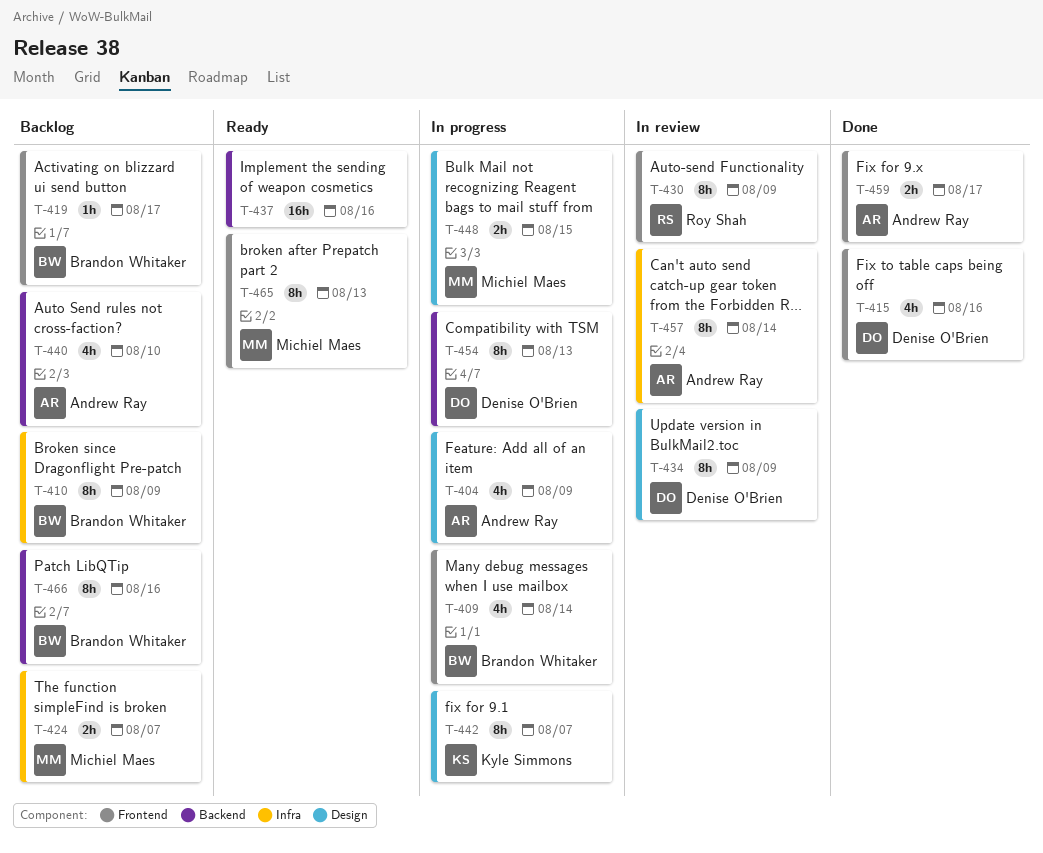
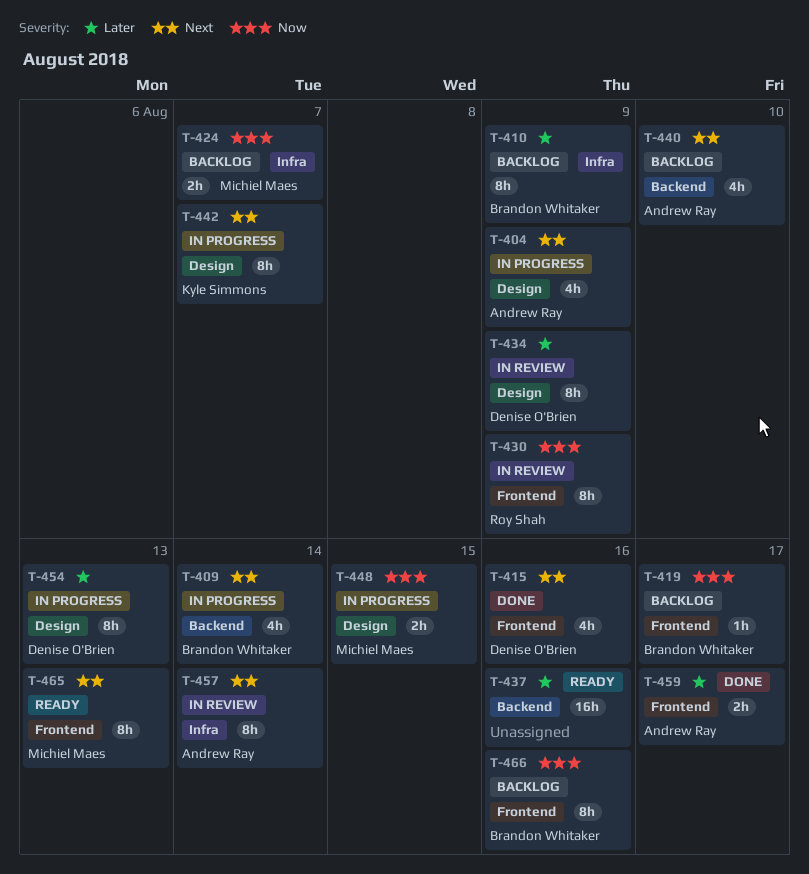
T-409, label: Frontend -> Backend
T-454, label: Backend -> Design
T-466, label: Backend -> Frontend

